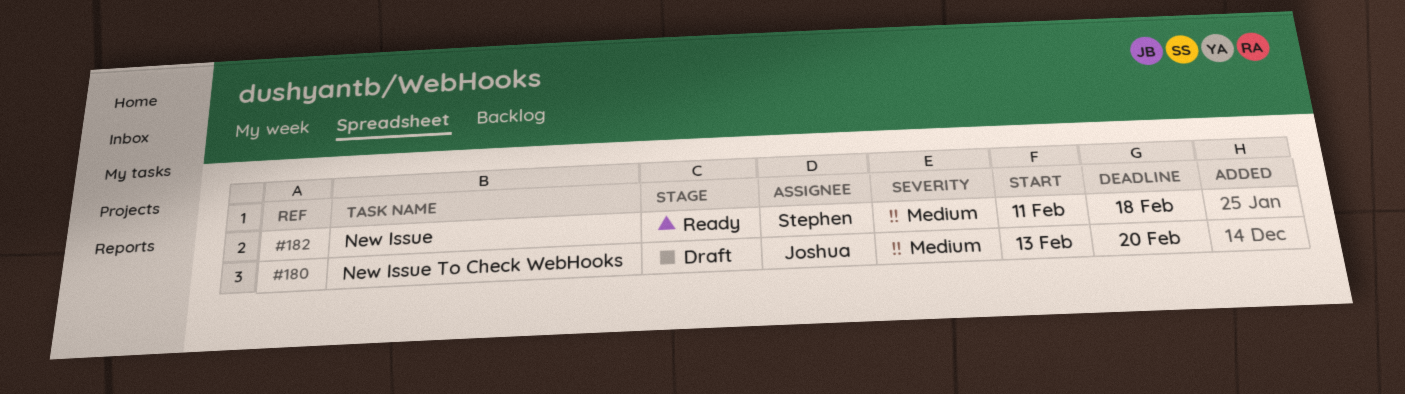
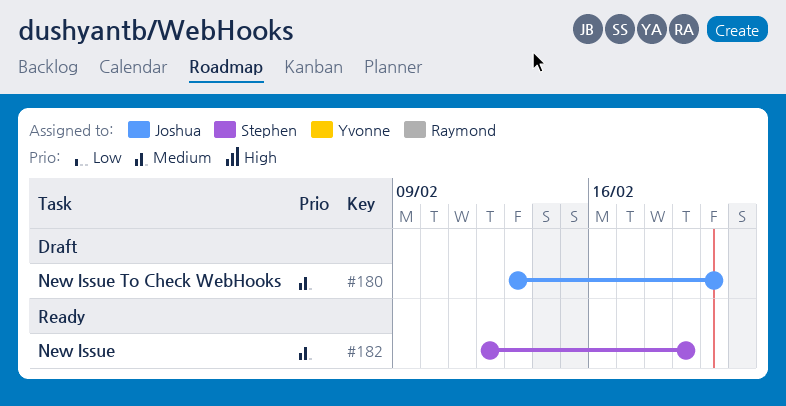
#182, start: Feb 11 -> Feb 12
#182, due: Feb 18 -> Feb 19

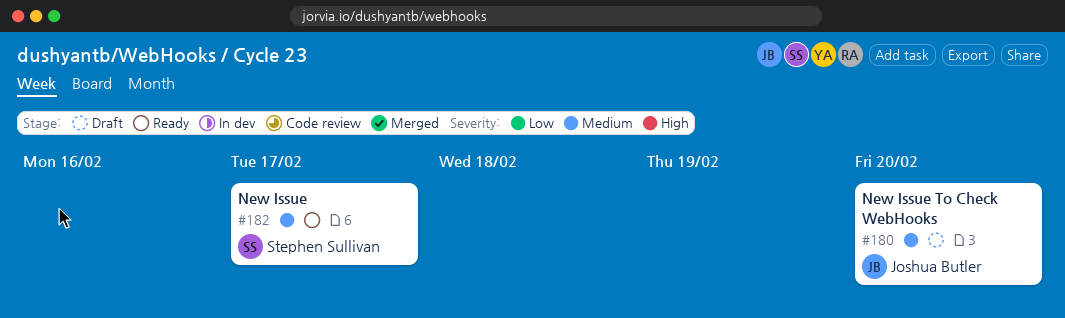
#182, due: Feb 19 -> Feb 17

